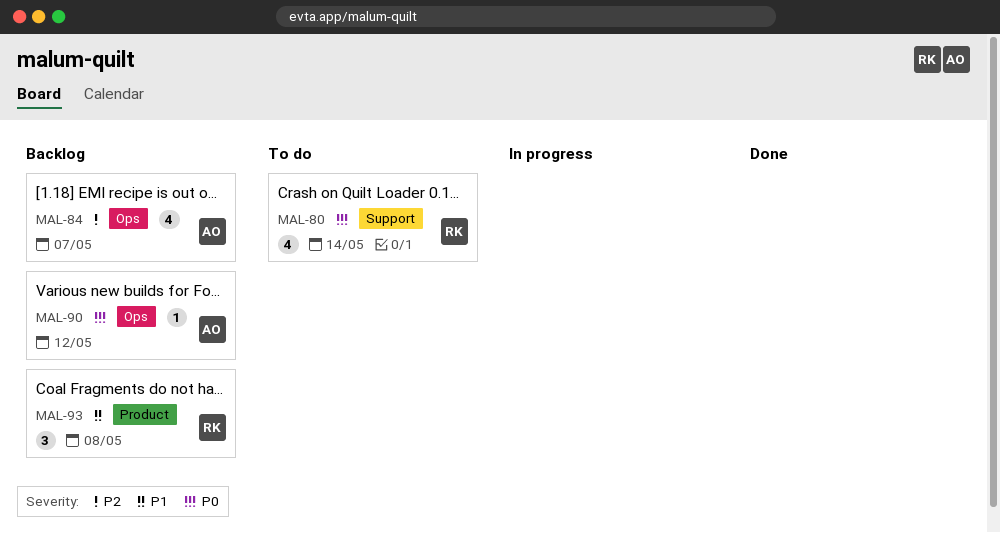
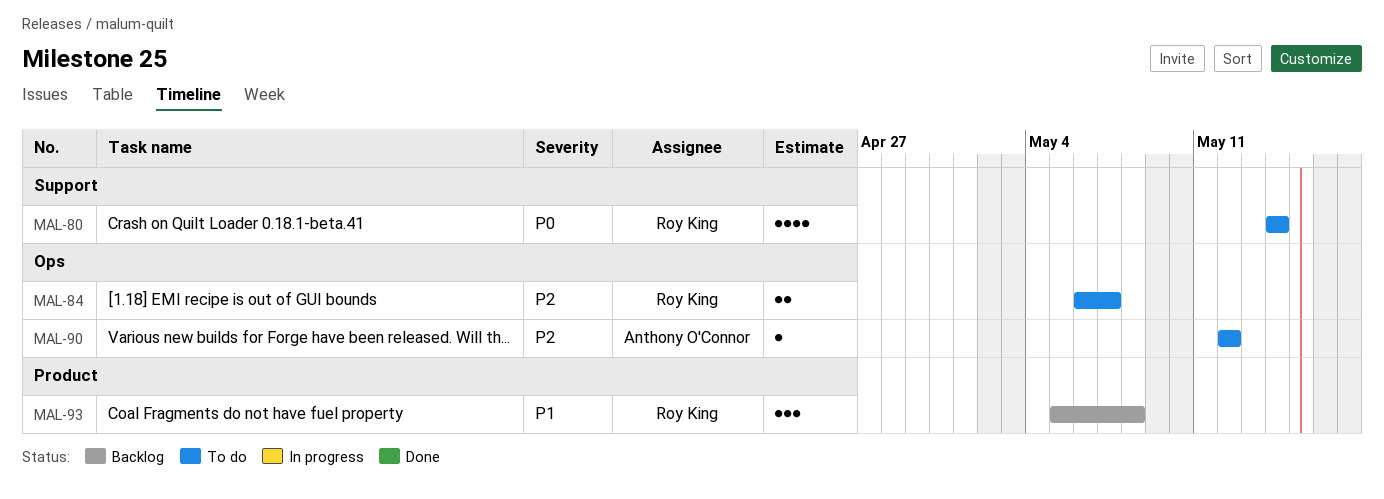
MAL-84, status: Backlog -> To do
MAL-84, owner: Anthony O'Connor -> Roy King
MAL-84, estimate: 4 -> 2
MAL-90, status: Backlog -> To do
MAL-90, priority: P0 -> P2

